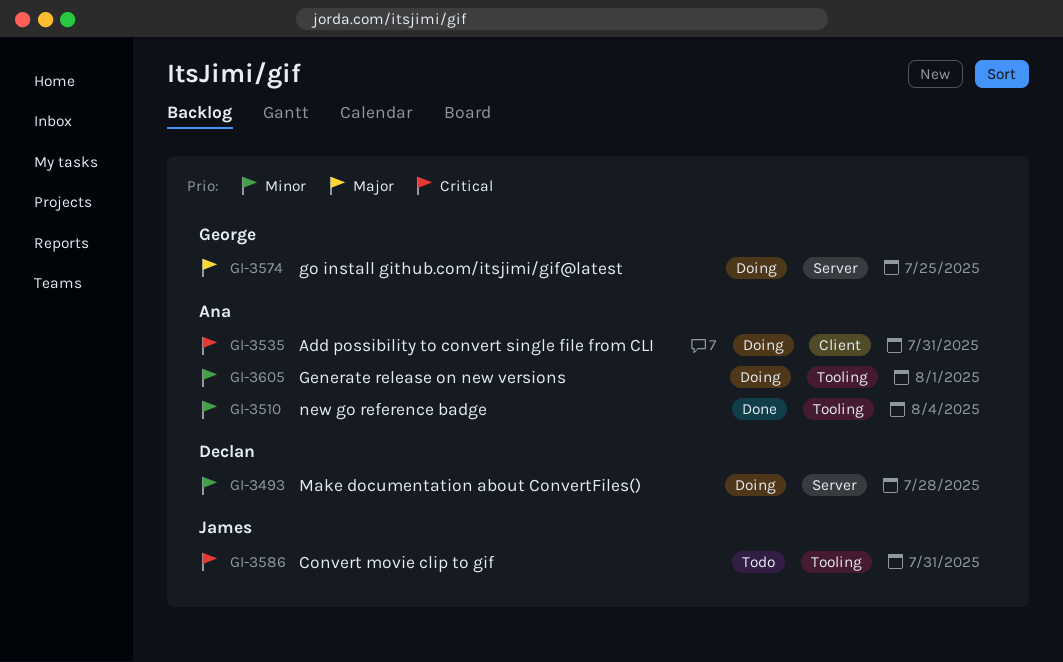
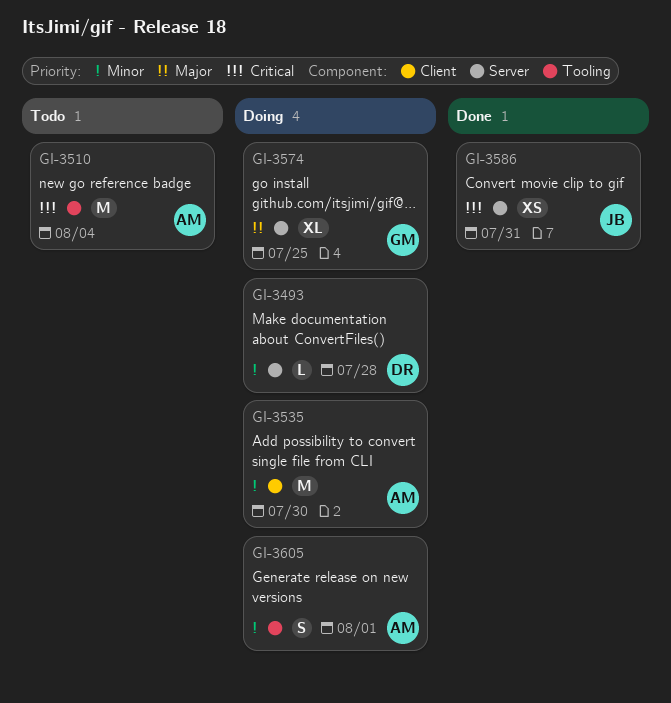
GI-3510, status: Done -> Todo
GI-3510, priority: Minor -> Critical
GI-3535, priority: Critical -> Minor
GI-3535, due: Jul 31 -> Jul 30
GI-3586, status: Todo -> Done
GI-3586, label: Tooling -> Server

